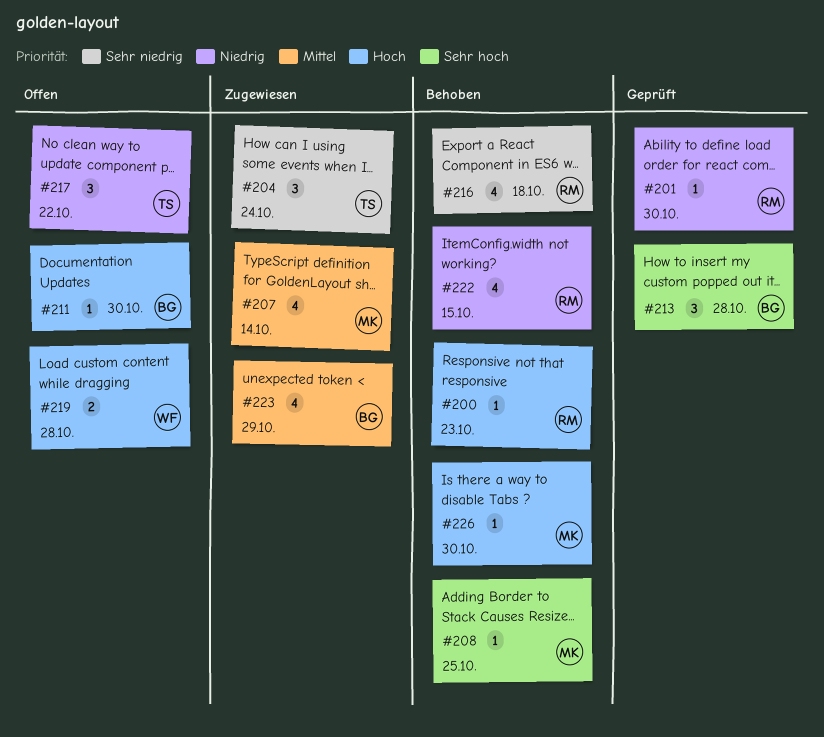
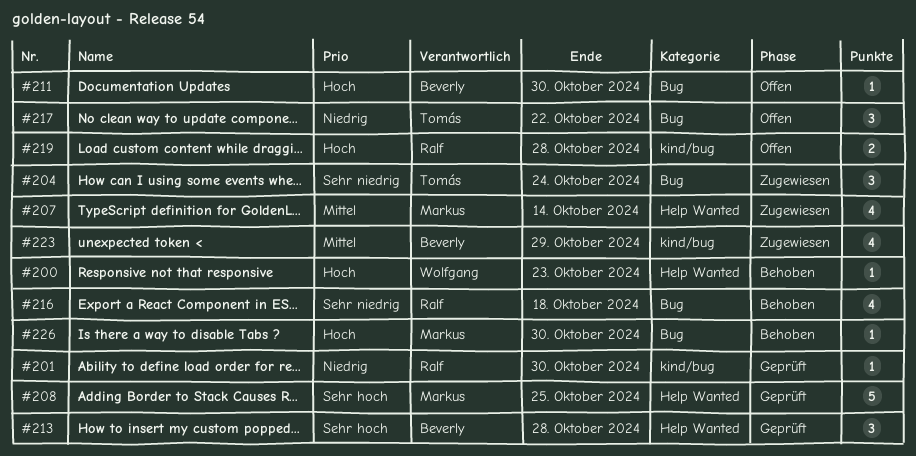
#200, owner: Ralf -> Wolfgang
#208, status: Behoben -> Geprüft
#208, estimate: 1 -> 5
#219, owner: Wolfgang -> Ralf
#222: present -> none

